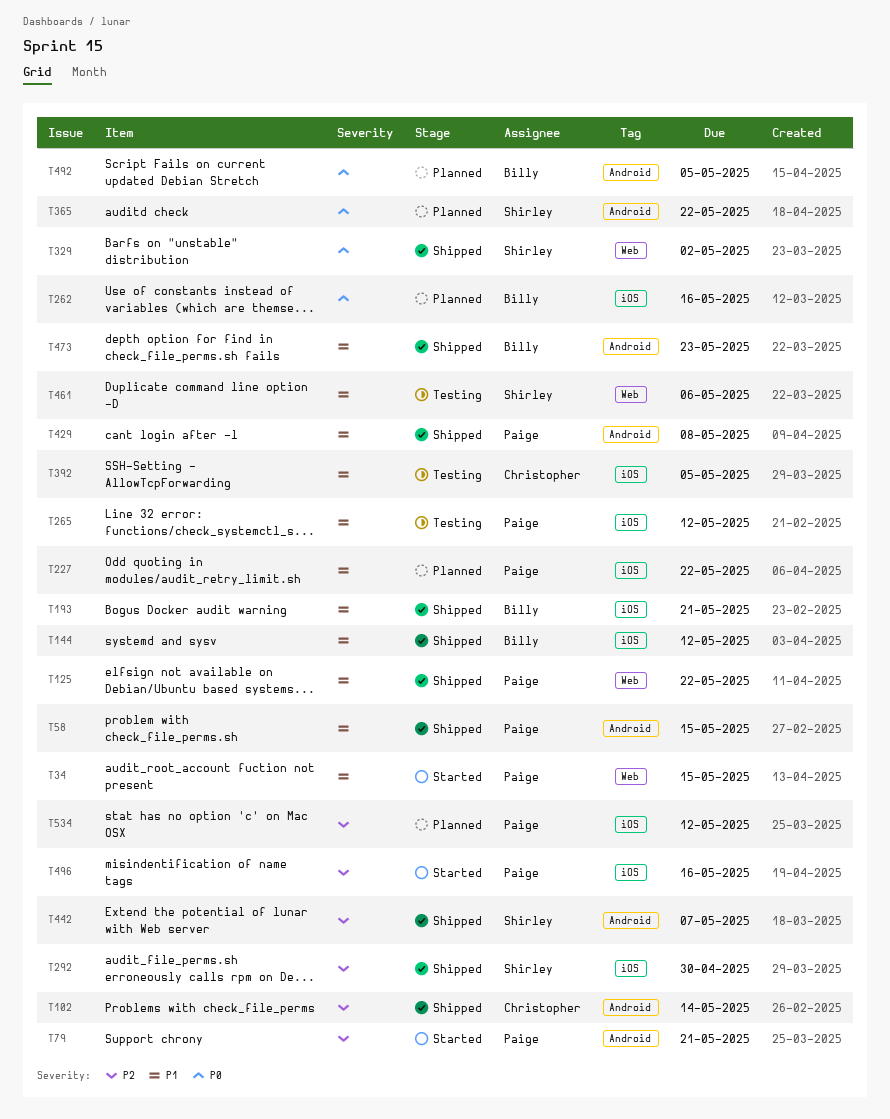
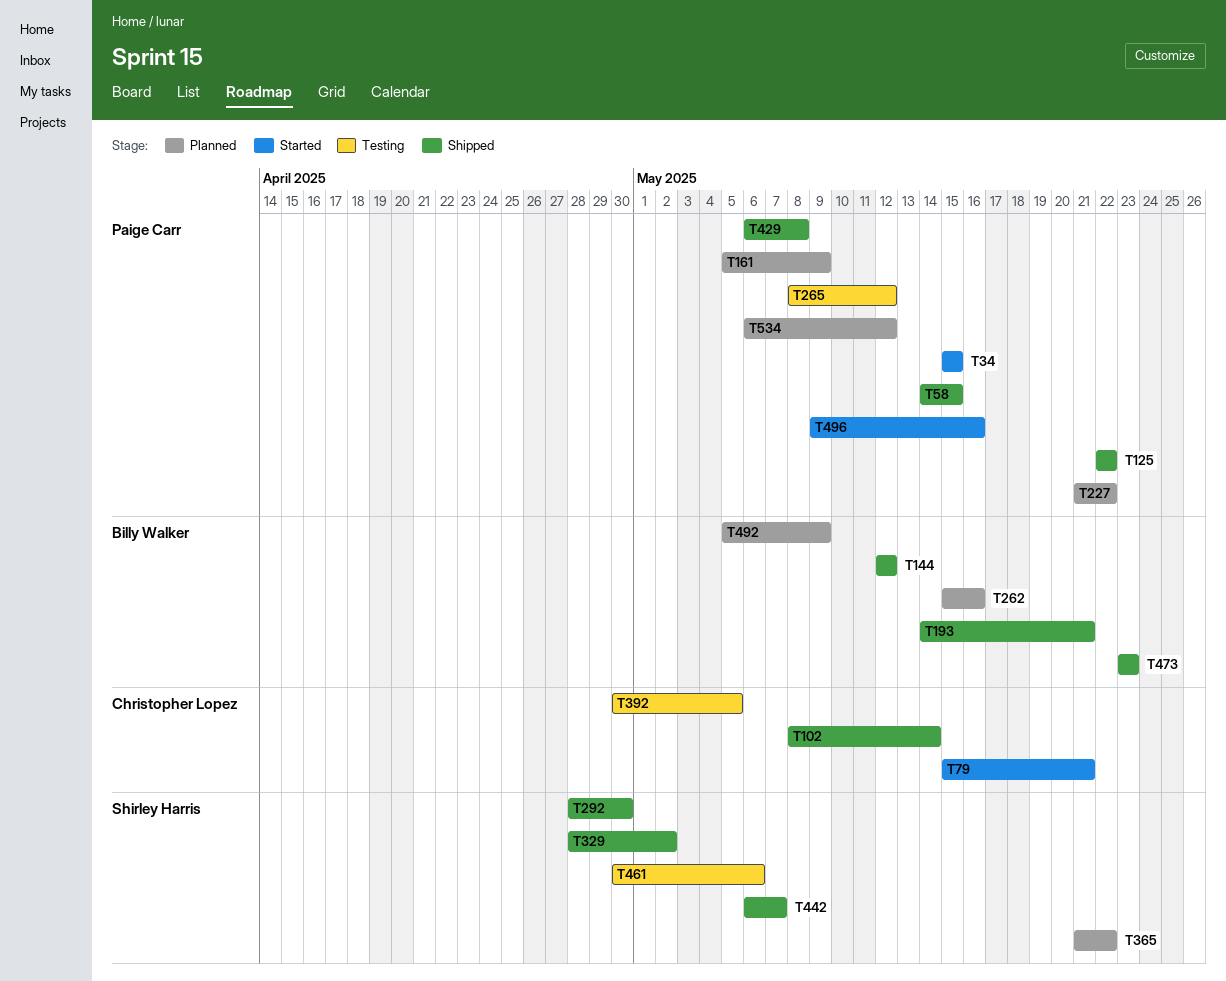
T79, owner: Paige Carr -> Christopher Lopez
T161: none -> present
T492, due: May 5 -> May 9

